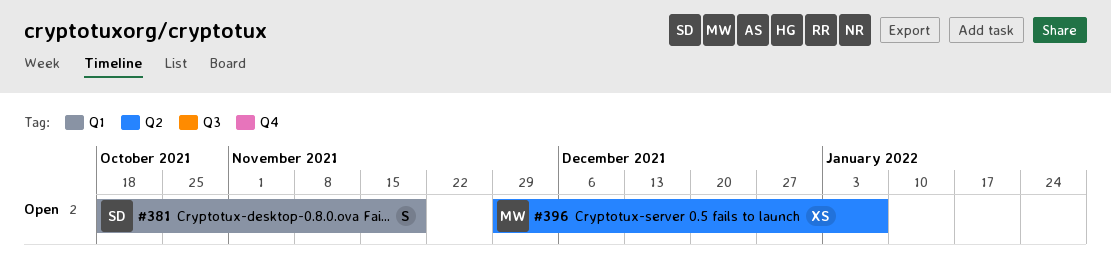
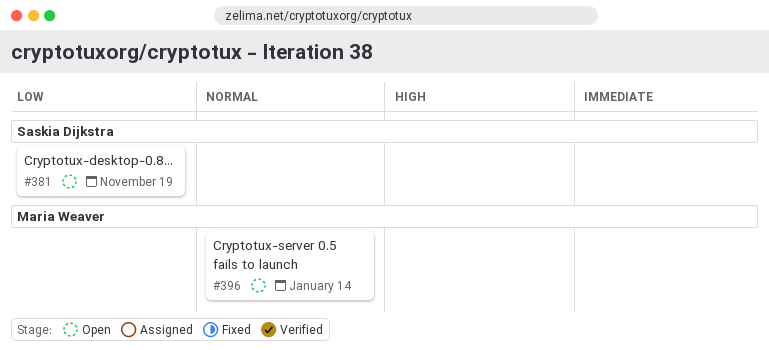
#396, due: Jan 7 -> Jan 14

